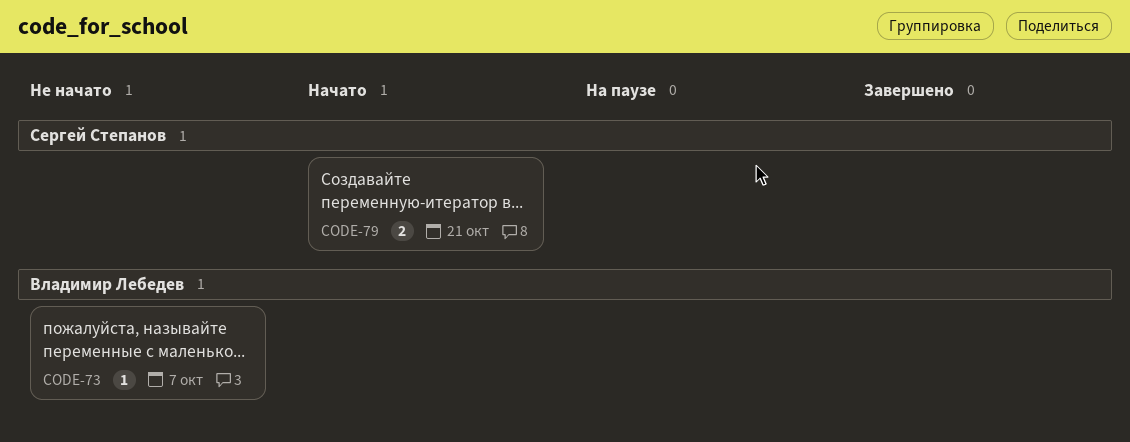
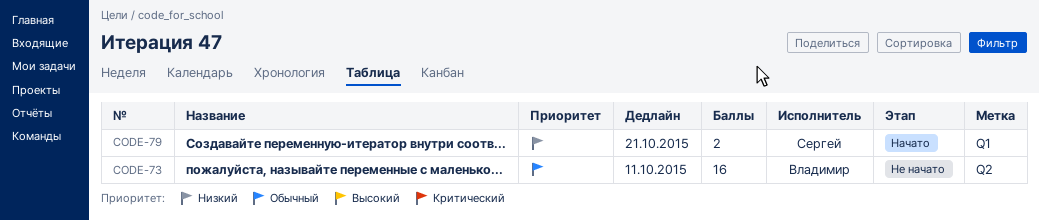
CODE-73, estimate: 1 -> 16
CODE-73, due: Oct 7 -> Oct 11

